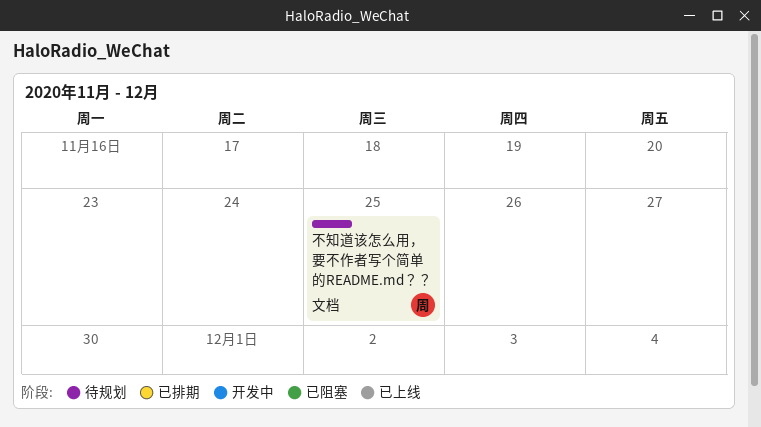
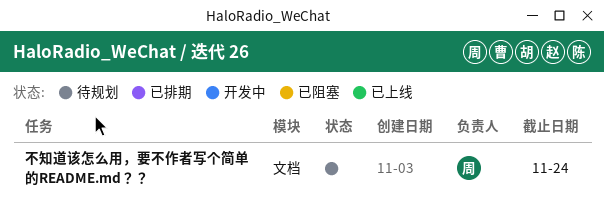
不知道该怎么用，要不作者写个简单的README.md？？, due: Nov 25 -> Nov 24

